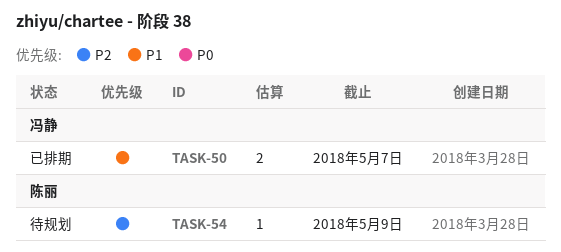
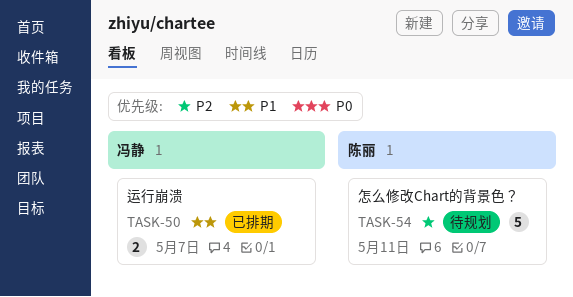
TASK-54, estimate: 1 -> 5
TASK-54, due: May 9 -> May 11

